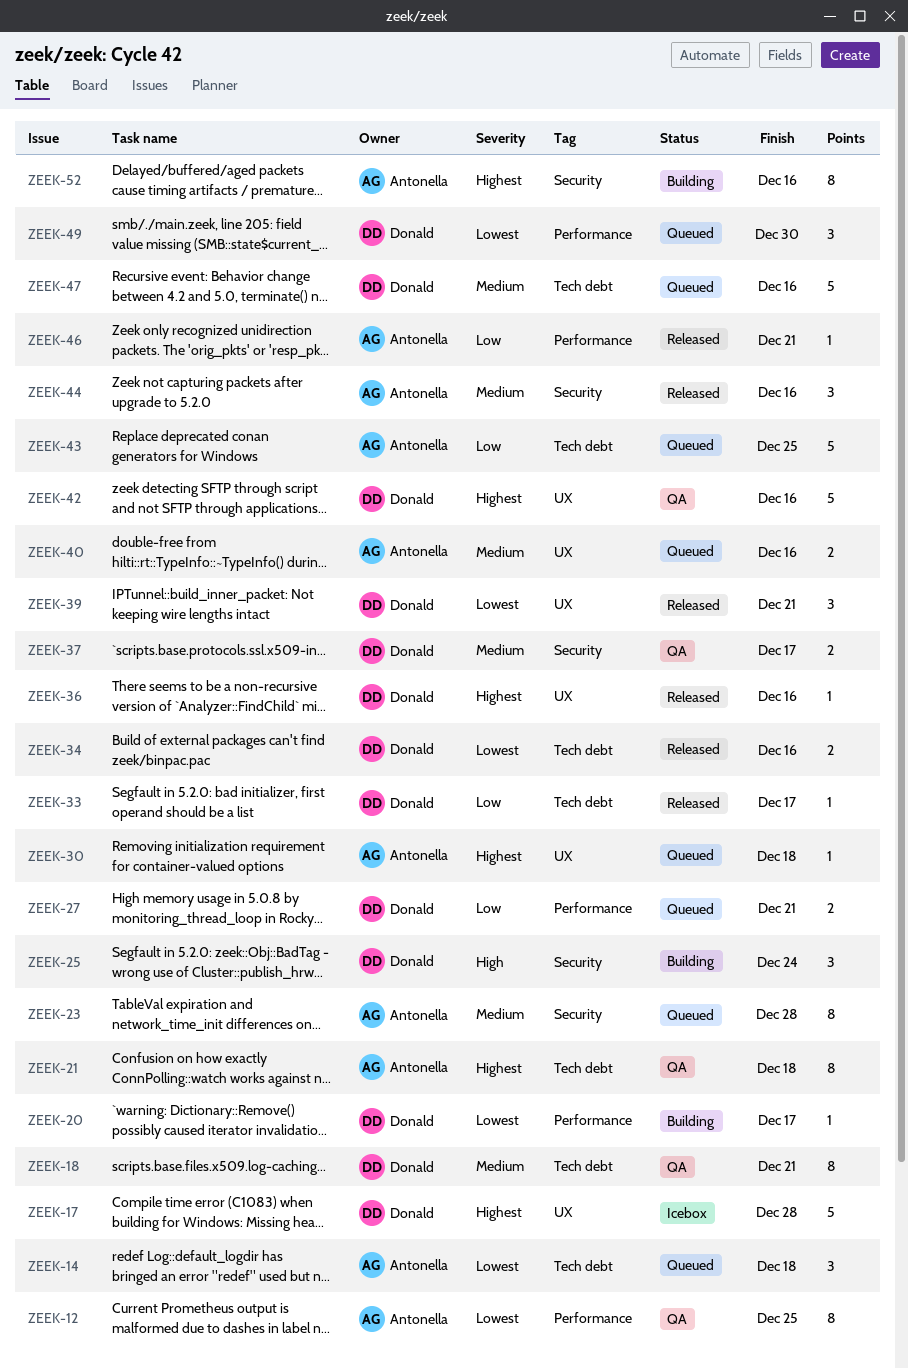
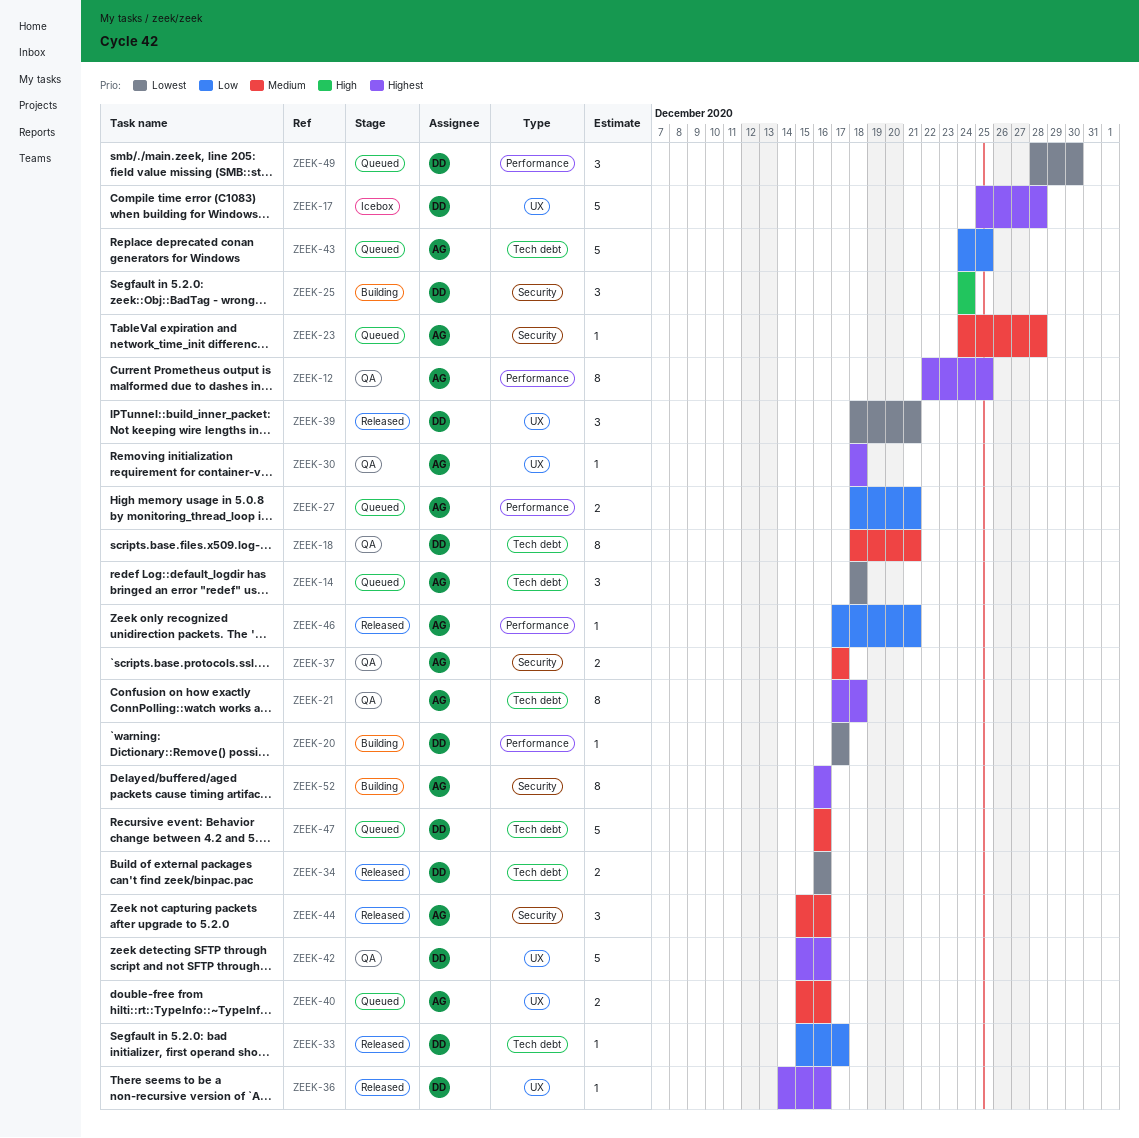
ZEEK-12, priority: Lowest -> Highest
ZEEK-23, estimate: 8 -> 1
ZEEK-27, owner: Donald -> Antonella
ZEEK-30, status: Queued -> QA
ZEEK-37, owner: Donald -> Antonella

